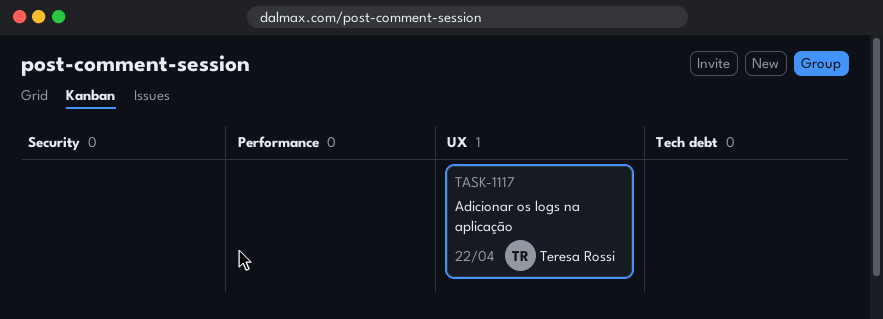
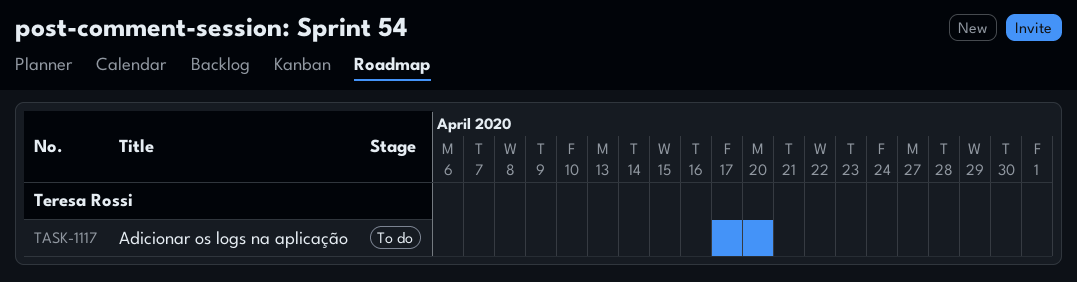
TASK-1117, due: Apr 22 -> Apr 20

